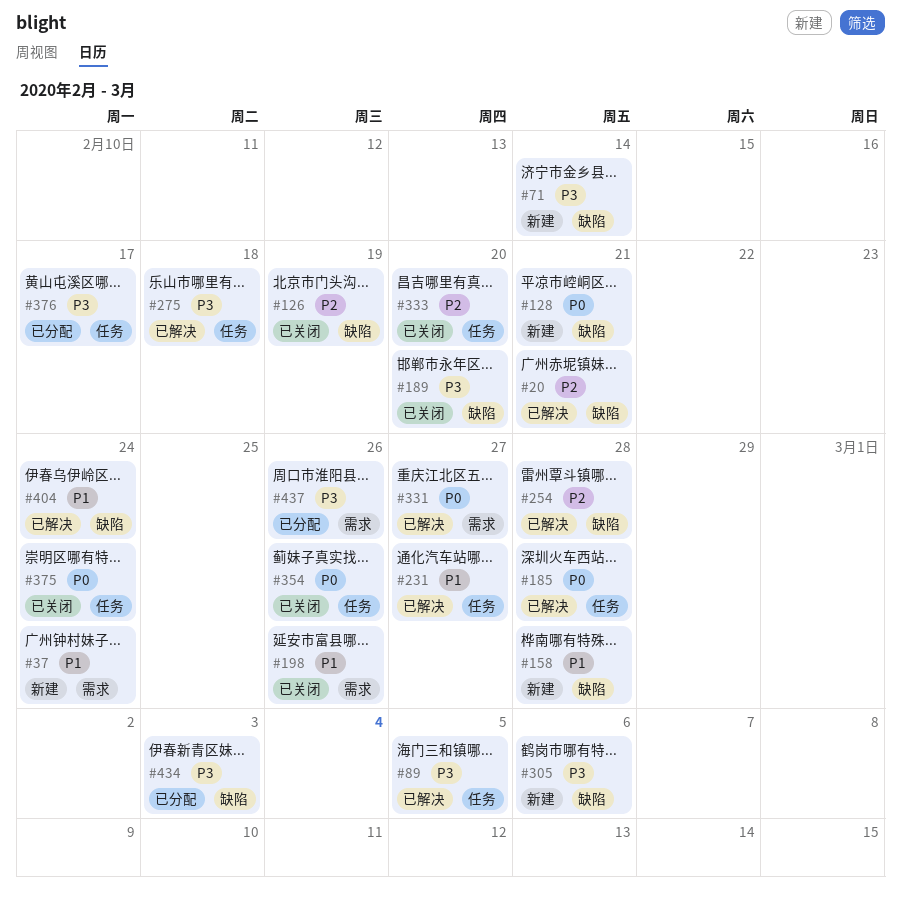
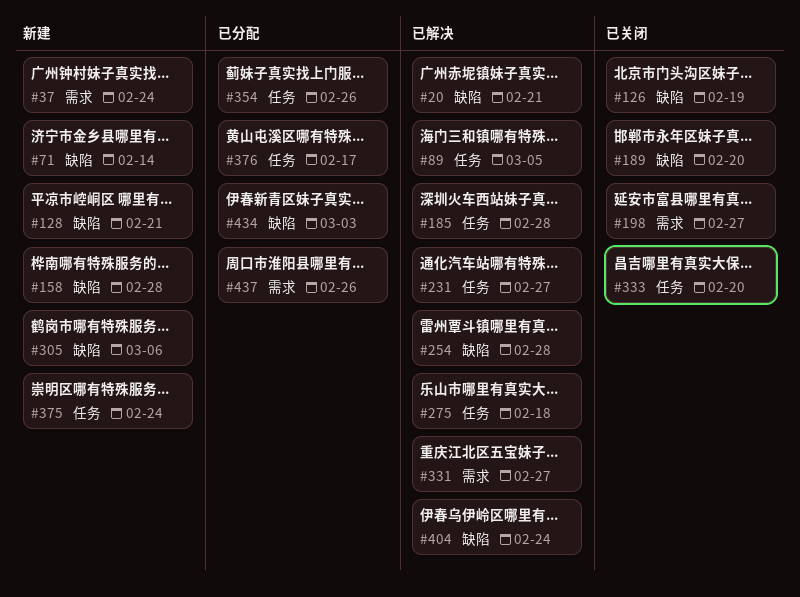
#198, due: Feb 26 -> Feb 27
#354, status: 已关闭 -> 已分配
#375, status: 已关闭 -> 新建

